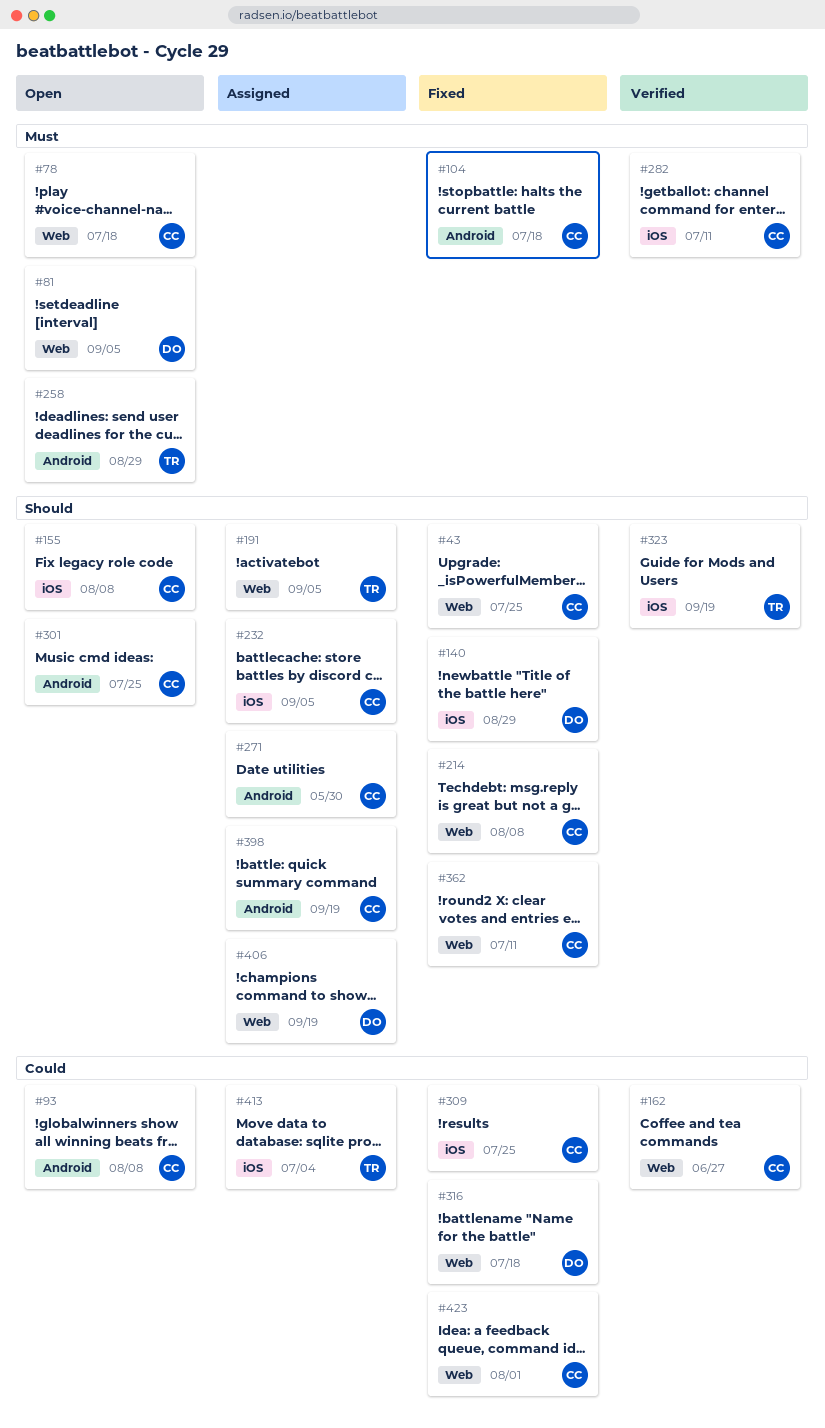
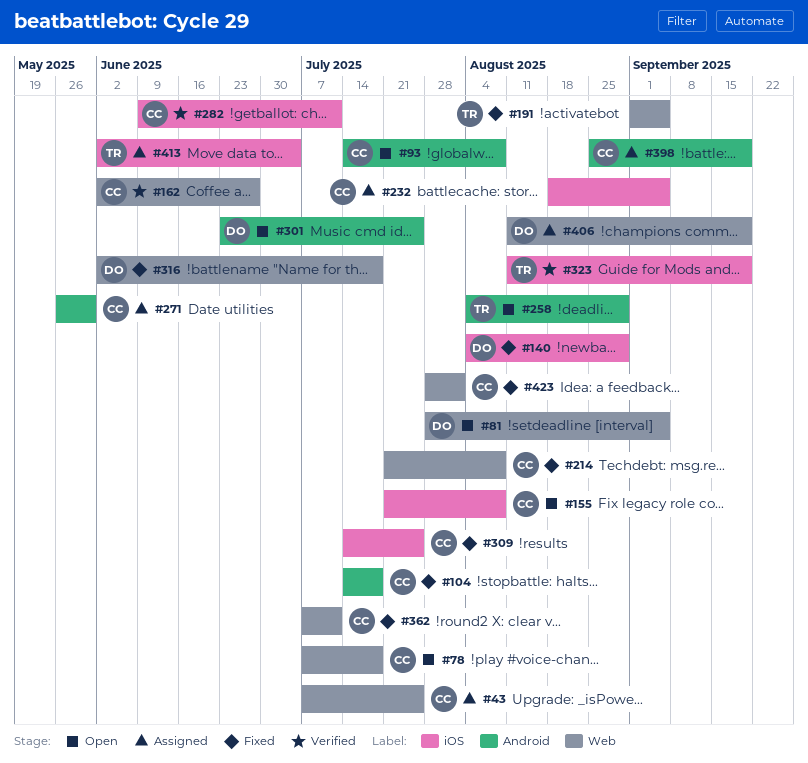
#43, status: Fixed -> Assigned
#191, status: Assigned -> Fixed
#301, owner: CC -> DO

